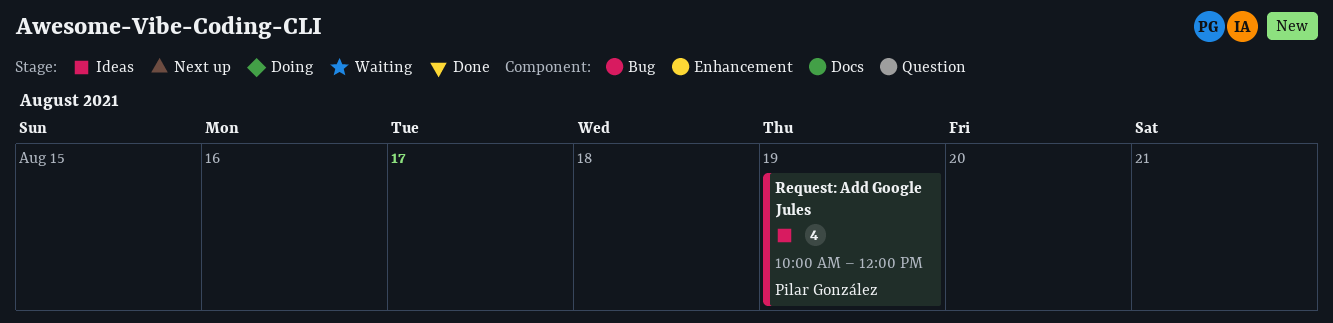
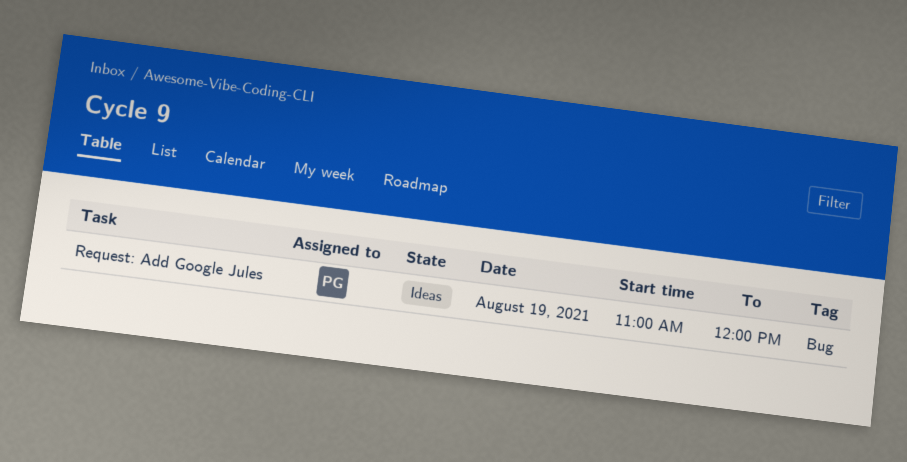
Request: Add Google Jules, begins: 10:00 -> 11:00

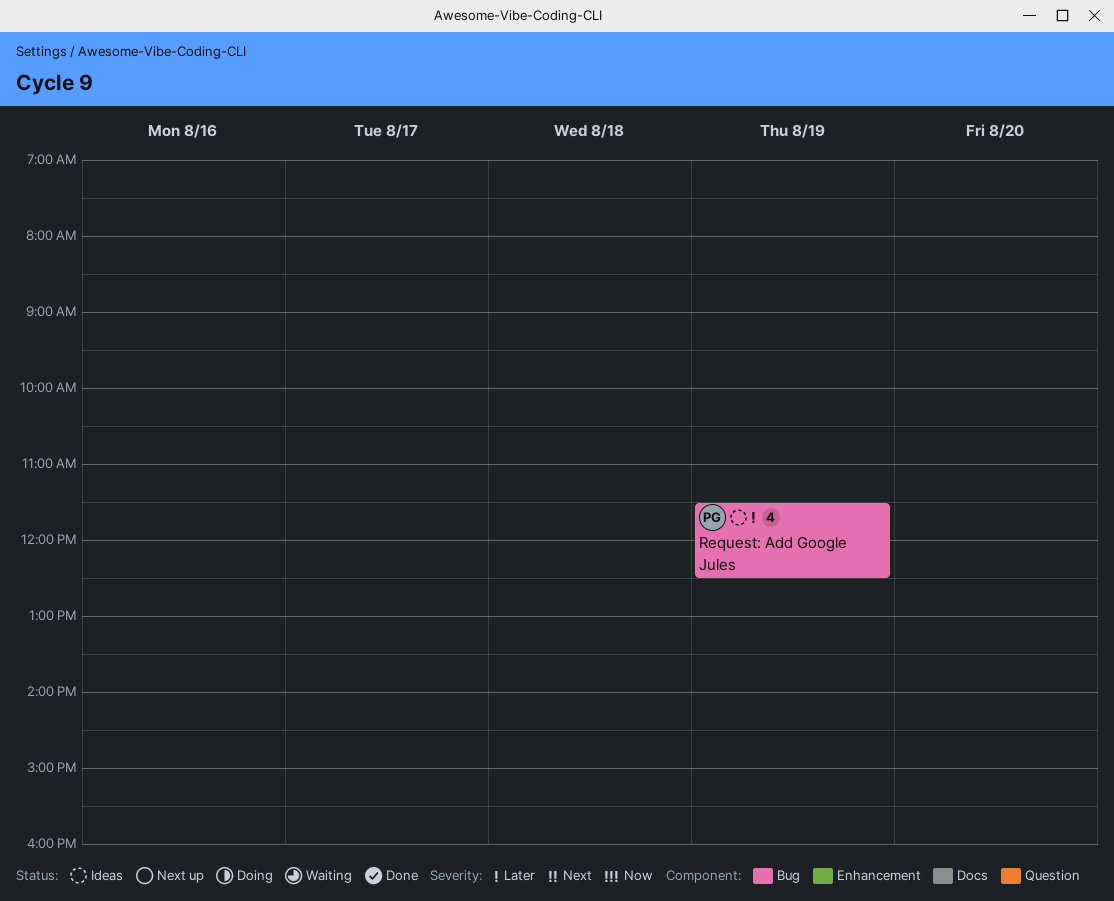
Request: Add Google Jules, begins: 11:00 -> 11:30
Request: Add Google Jules, ends: 12:00 -> 12:30

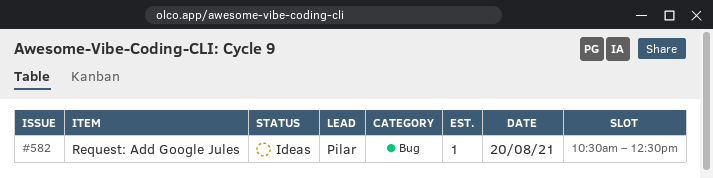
Request: Add Google Jules, estimate: 4 -> 1
Request: Add Google Jules, day: Aug 19 -> Aug 20
Request: Add Google Jules, begins: 11:30 -> 10:30

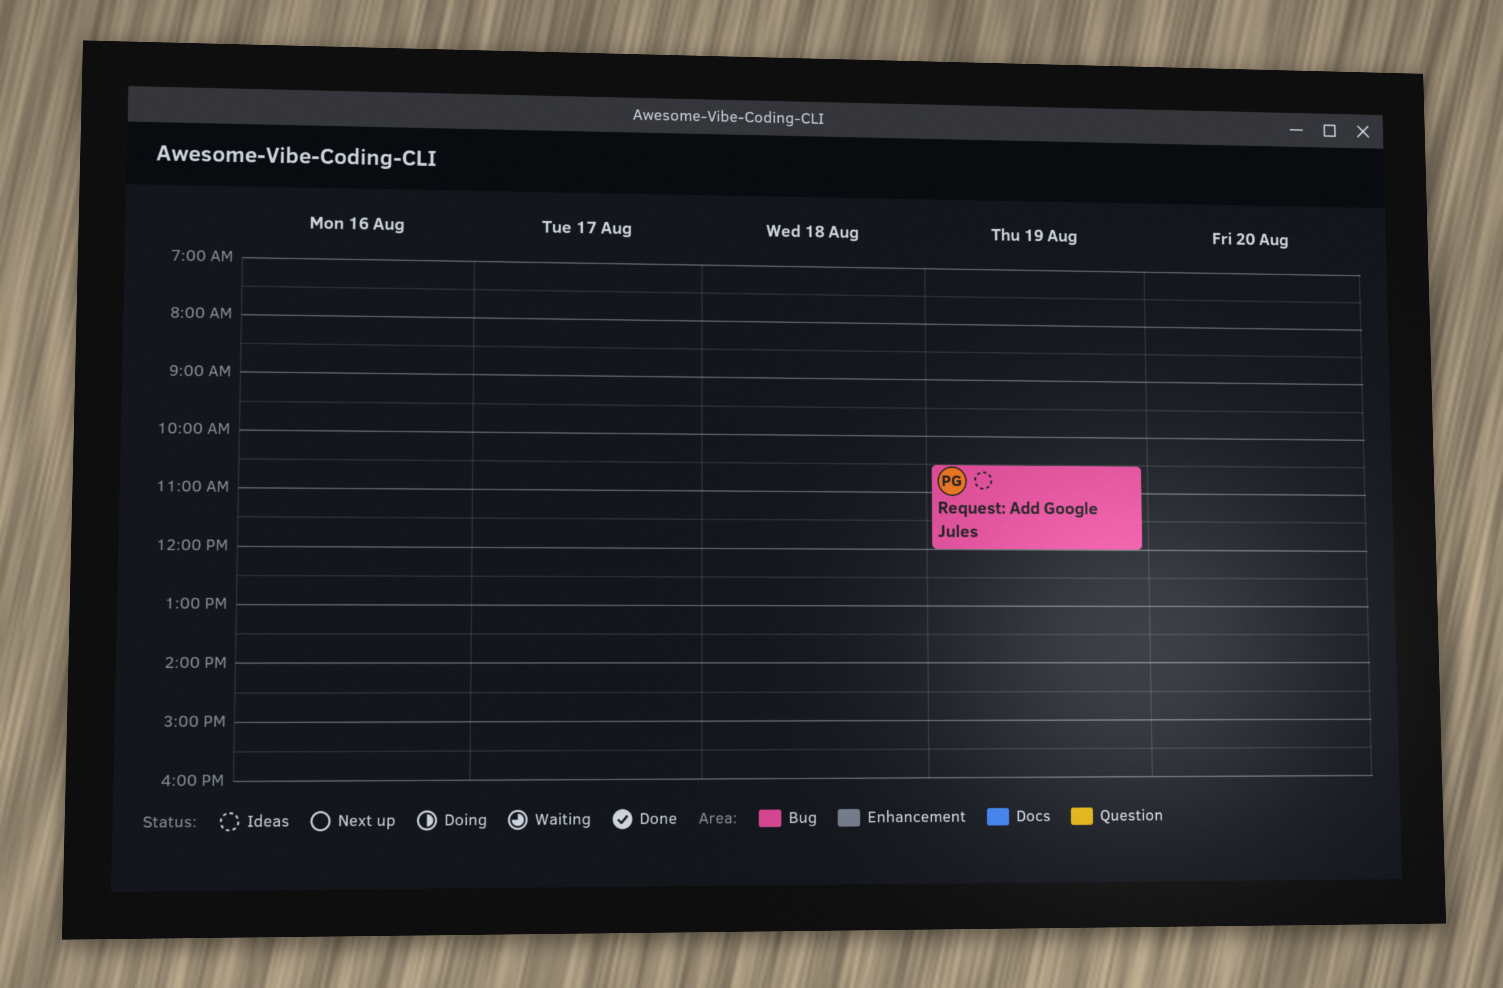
Request: Add Google Jules, day: Aug 20 -> Aug 19
Request: Add Google Jules, ends: 12:30 -> 12:00

